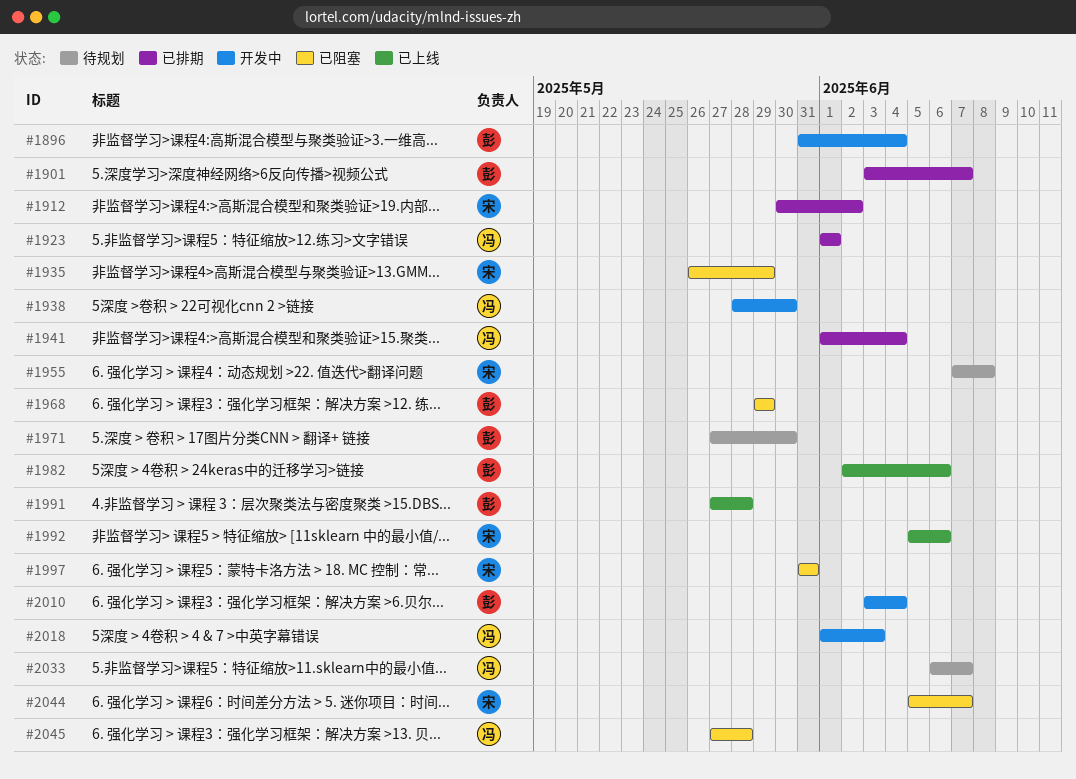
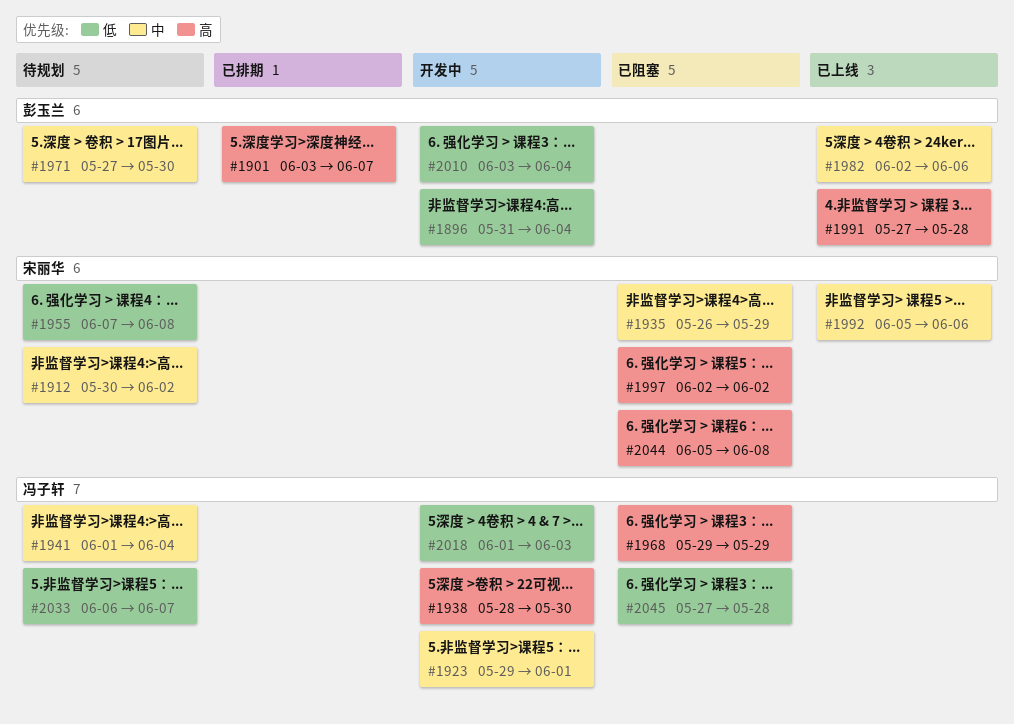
#1912, status: 已排期 -> 待规划
#1923, status: 已排期 -> 开发中
#1923, start: Jun 1 -> May 29
#1941, status: 已排期 -> 待规划
#1968, owner: 彭玉兰 -> 冯子轩
#1997, start: May 31 -> Jun 2
#1997, due: May 31 -> Jun 2
#2044, due: Jun 7 -> Jun 8

